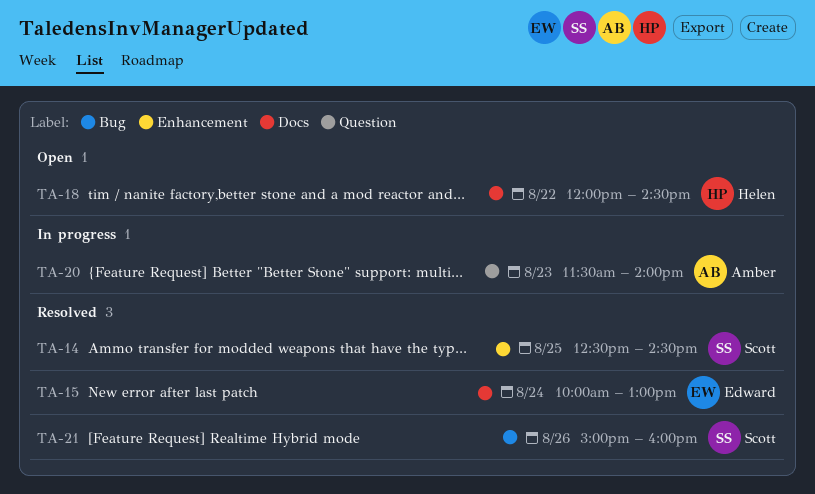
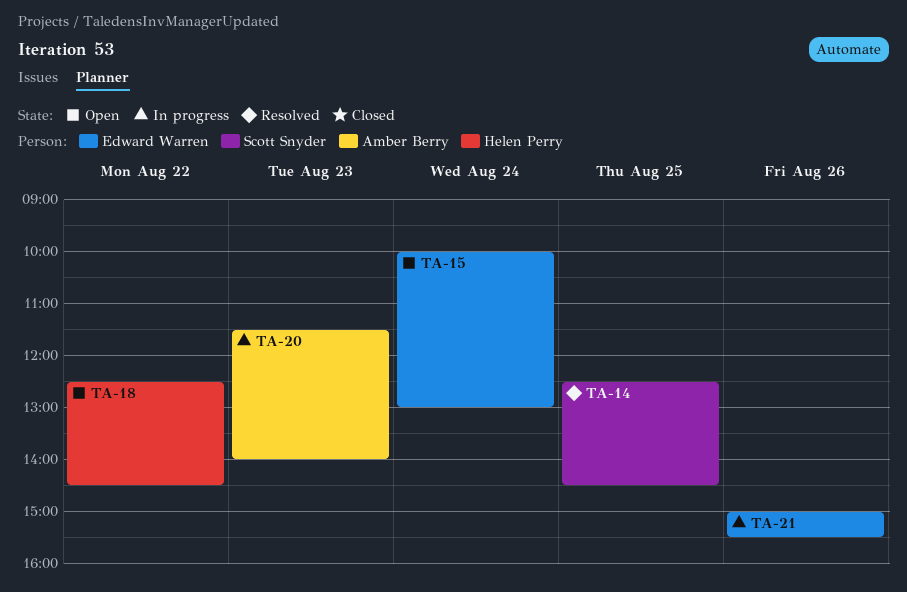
TA-15, status: Resolved -> Open
TA-18, begins: 12:00 -> 12:30
TA-21, status: Resolved -> In progress
TA-21, owner: Scott Snyder -> Edward Warren
TA-21, ends: 16:00 -> 15:30

